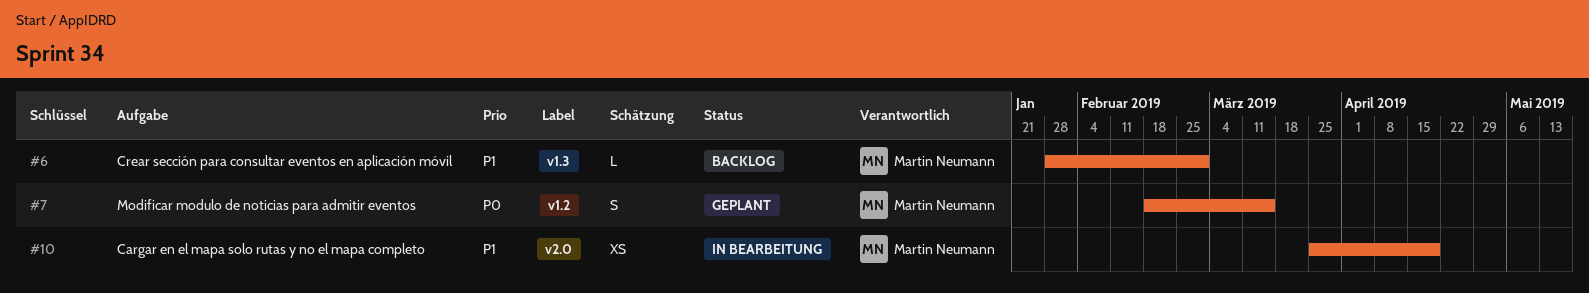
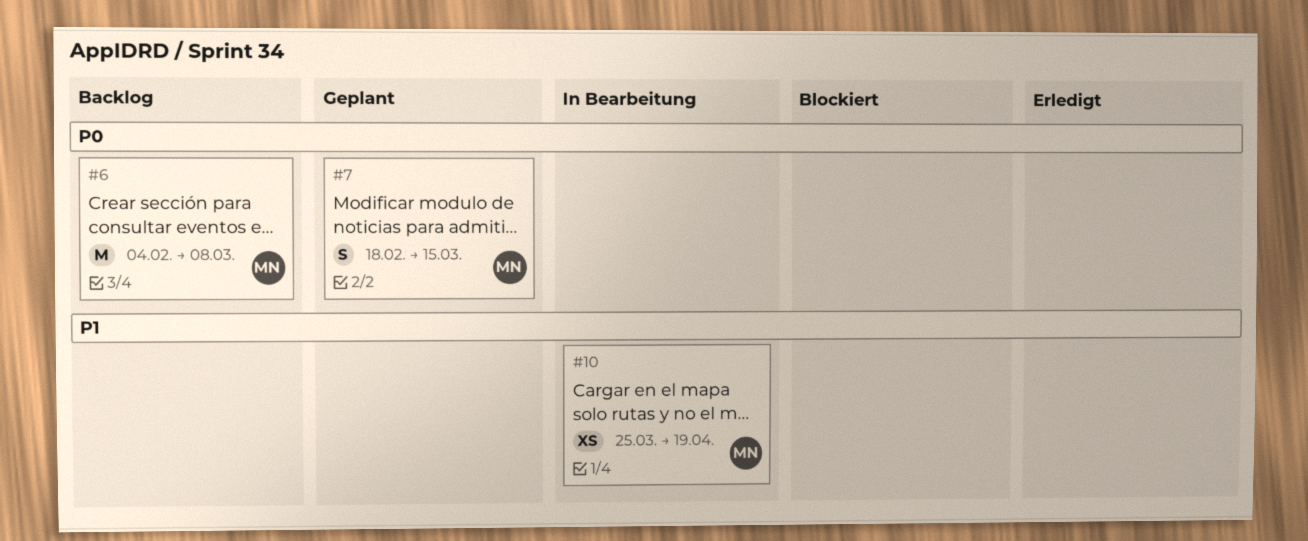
#6, priority: P1 -> P0
#6, estimate: L -> M
#6, start: Jan 28 -> Feb 4
#6, due: Mar 1 -> Mar 8

